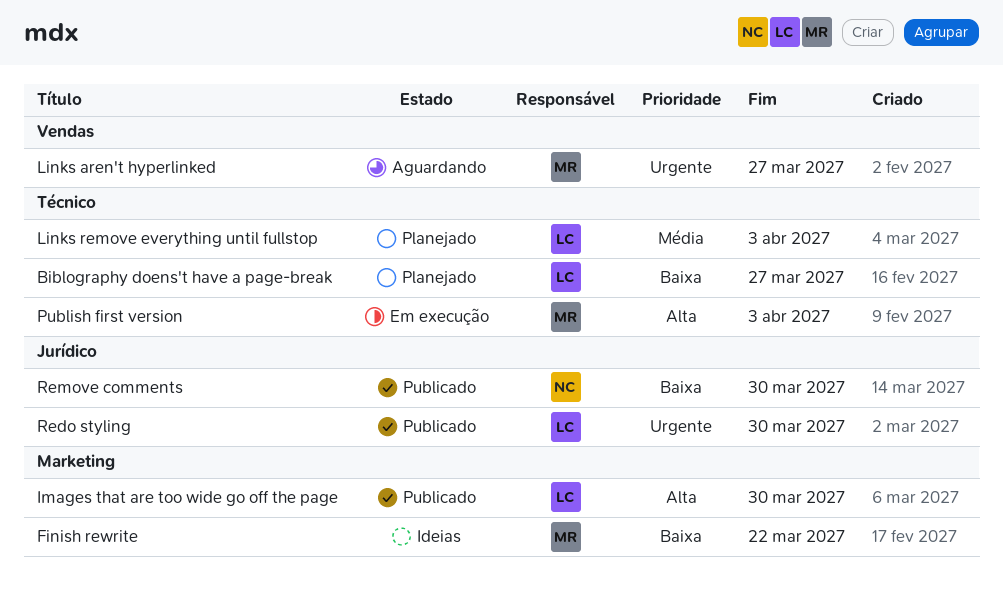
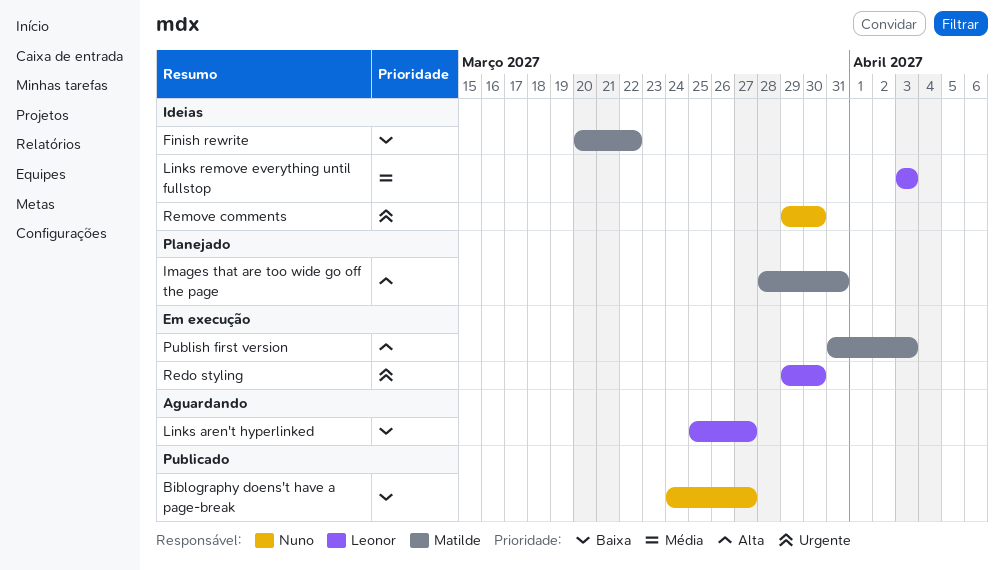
Biblography doens't have a page-break, status: Planejado -> Publicado
Biblography doens't have a page-break, owner: Leonor -> Nuno
Images that are too wide go off the page, status: Publicado -> Planejado
Images that are too wide go off the page, owner: Leonor -> Matilde
Images that are too wide go off the page, due: Mar 30 -> Mar 31
Links aren't hyperlinked, owner: Matilde -> Leonor
Links aren't hyperlinked, priority: Urgente -> Baixa
Links remove everything until fullstop, status: Planejado -> Ideias
Redo styling, status: Publicado -> Em execução
Remove comments, status: Publicado -> Ideias
Remove comments, priority: Baixa -> Urgente

